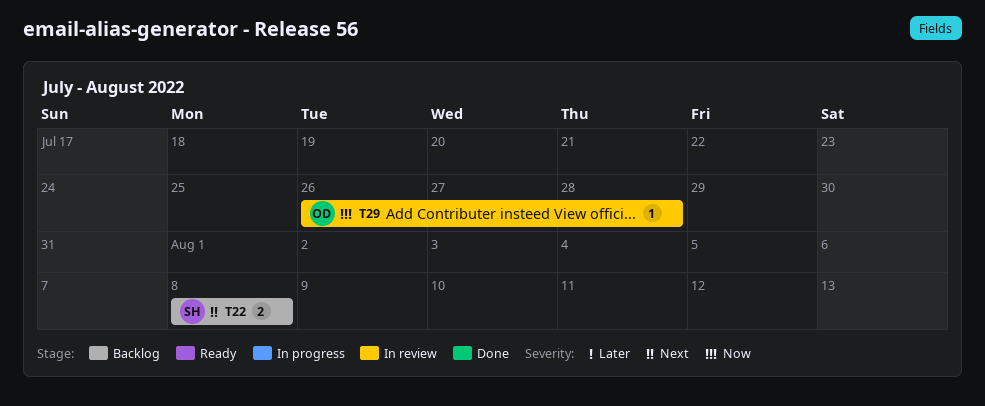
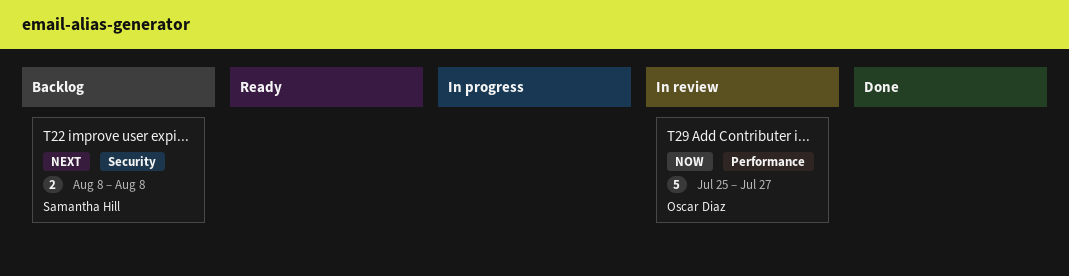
T29, estimate: 1 -> 5
T29, start: Jul 26 -> Jul 25
T29, due: Jul 28 -> Jul 27

